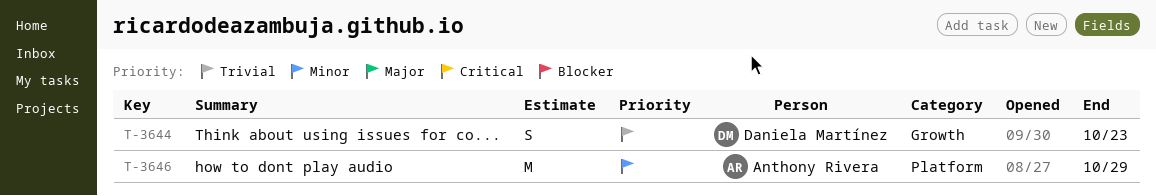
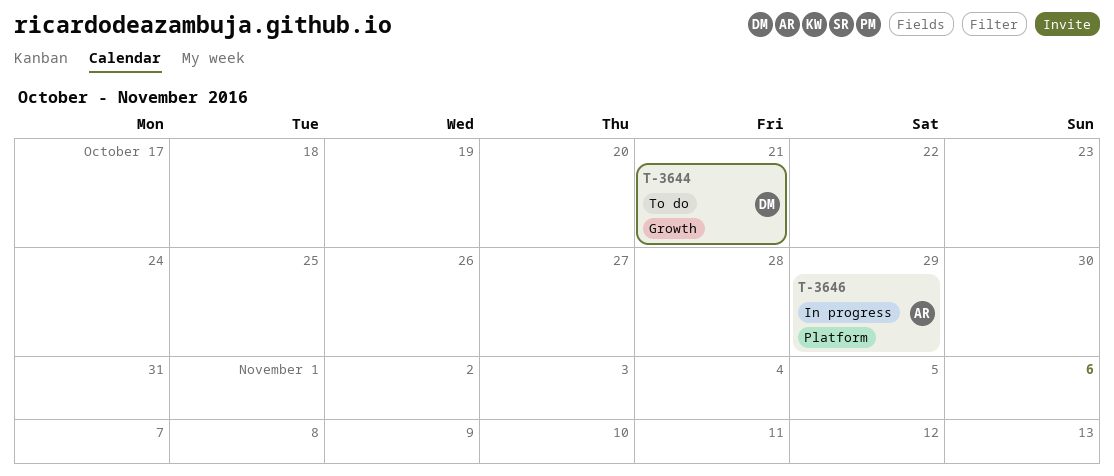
T-3644, due: Oct 23 -> Oct 21

